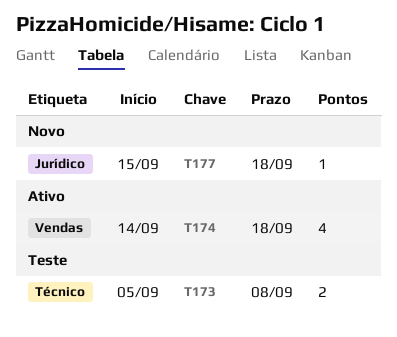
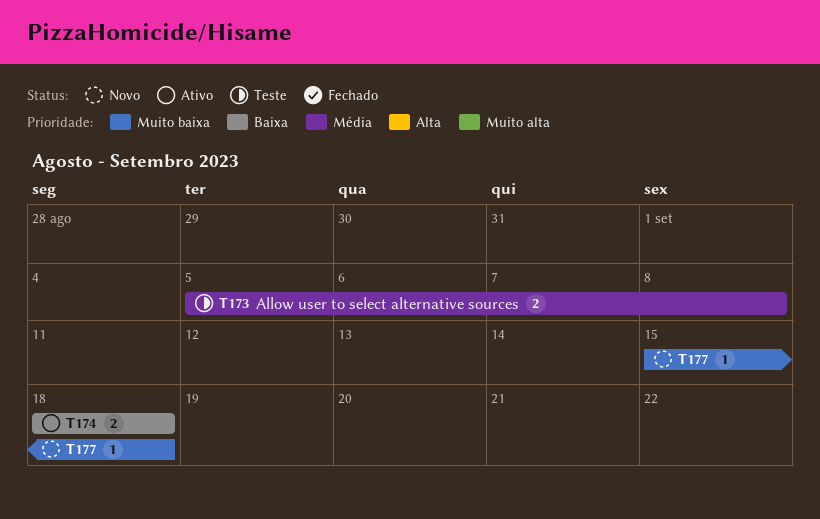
T174, estimate: 4 -> 2
T174, start: Sep 14 -> Sep 18

